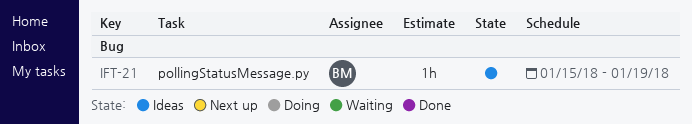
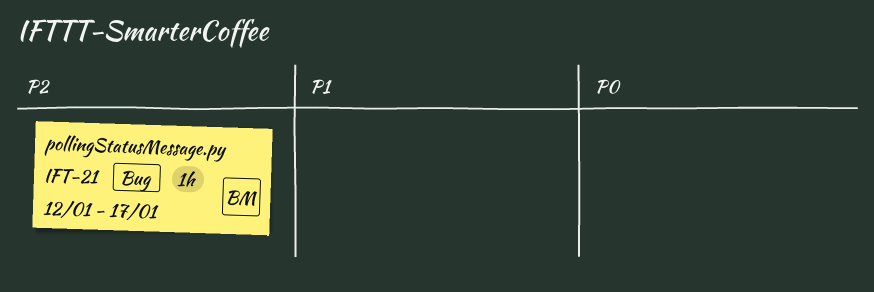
IFT-21, start: Jan 15 -> Jan 12
IFT-21, due: Jan 19 -> Jan 17

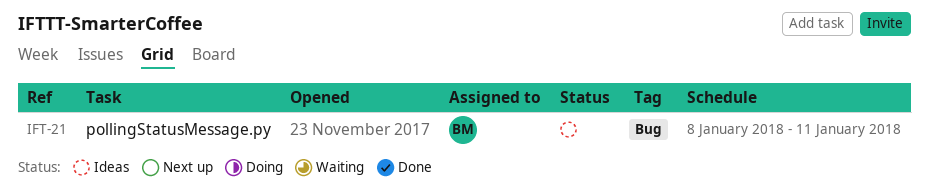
IFT-21, start: Jan 12 -> Jan 8
IFT-21, due: Jan 17 -> Jan 11

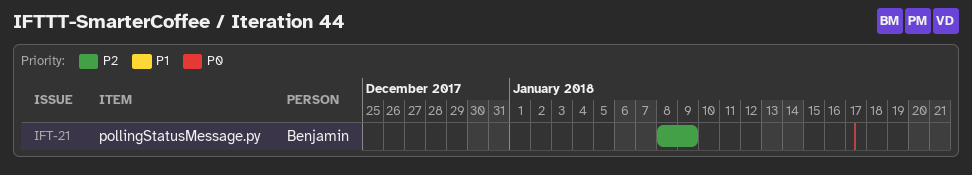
IFT-21, due: Jan 11 -> Jan 9

